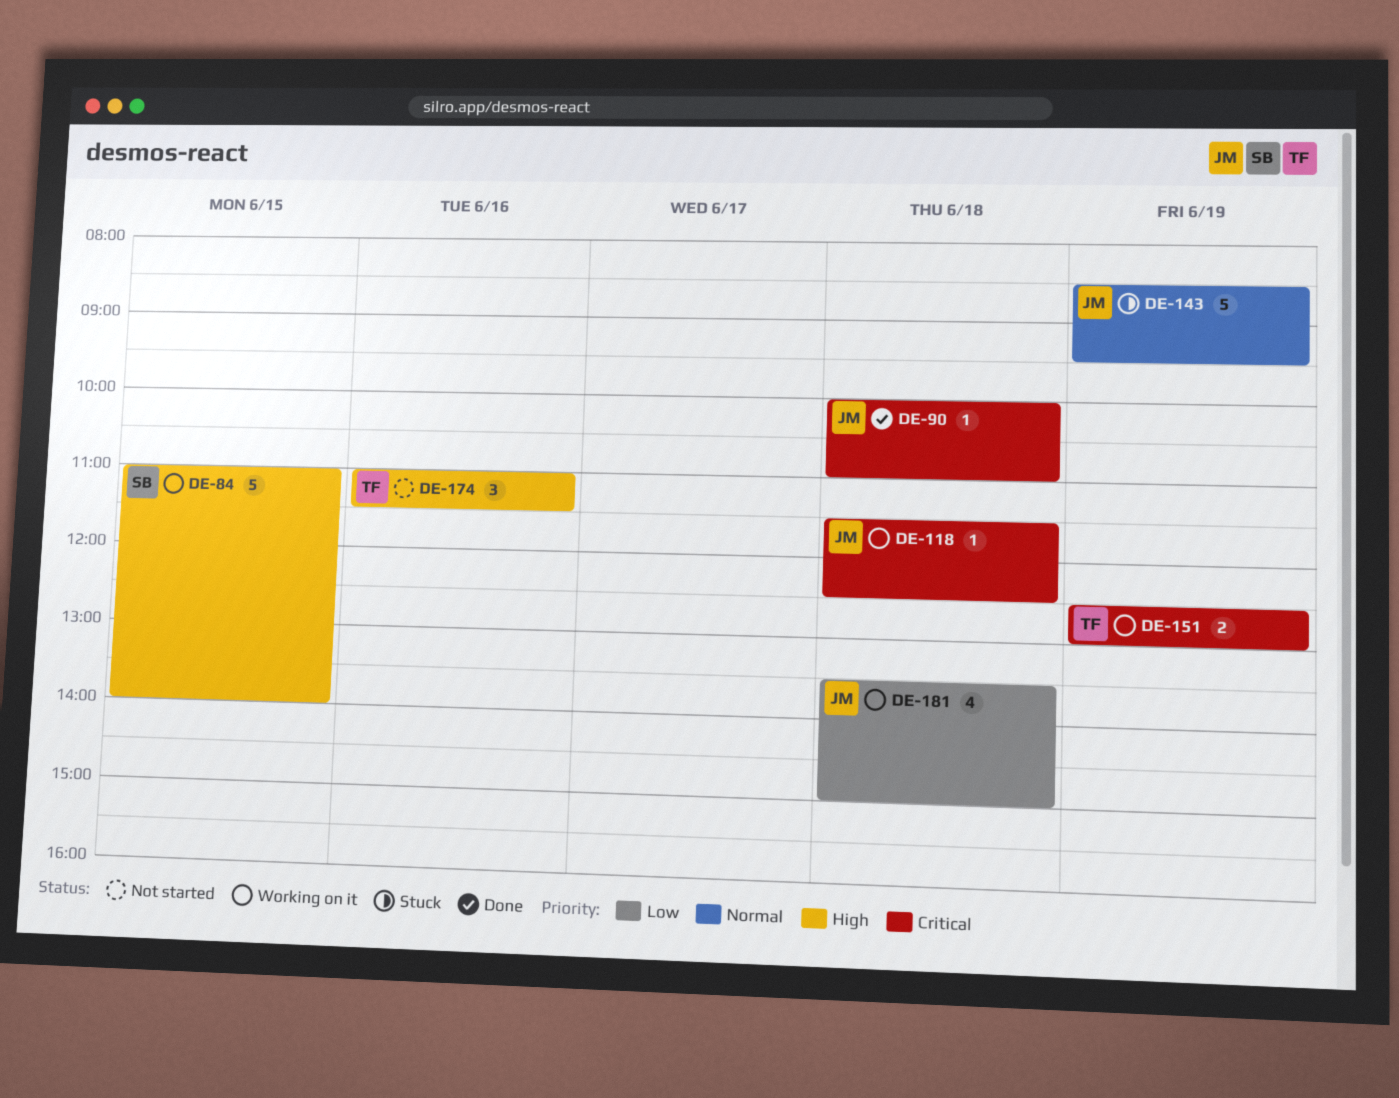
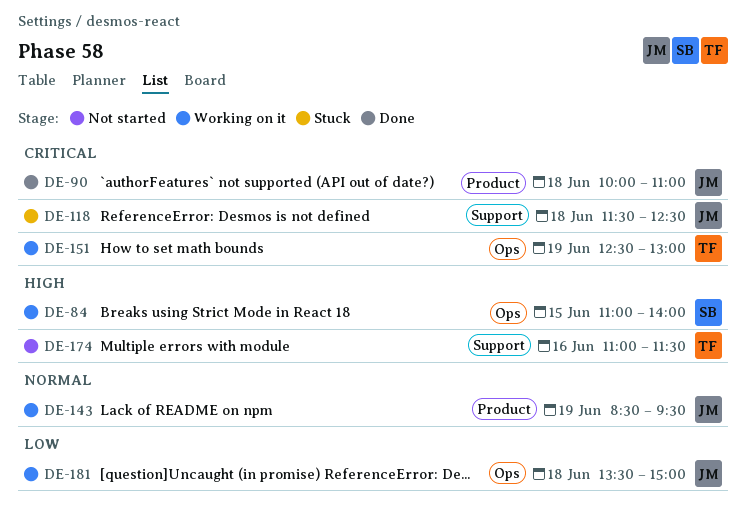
DE-118, status: Working on it -> Stuck
DE-143, status: Stuck -> Working on it

